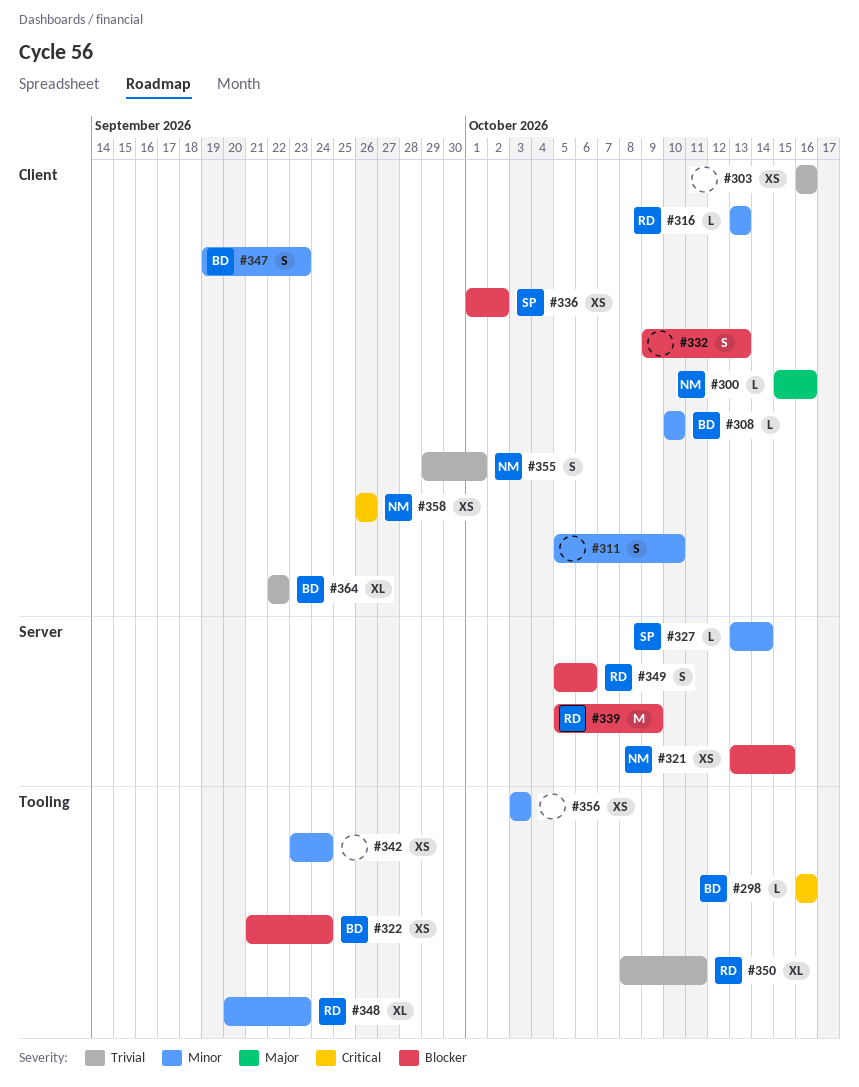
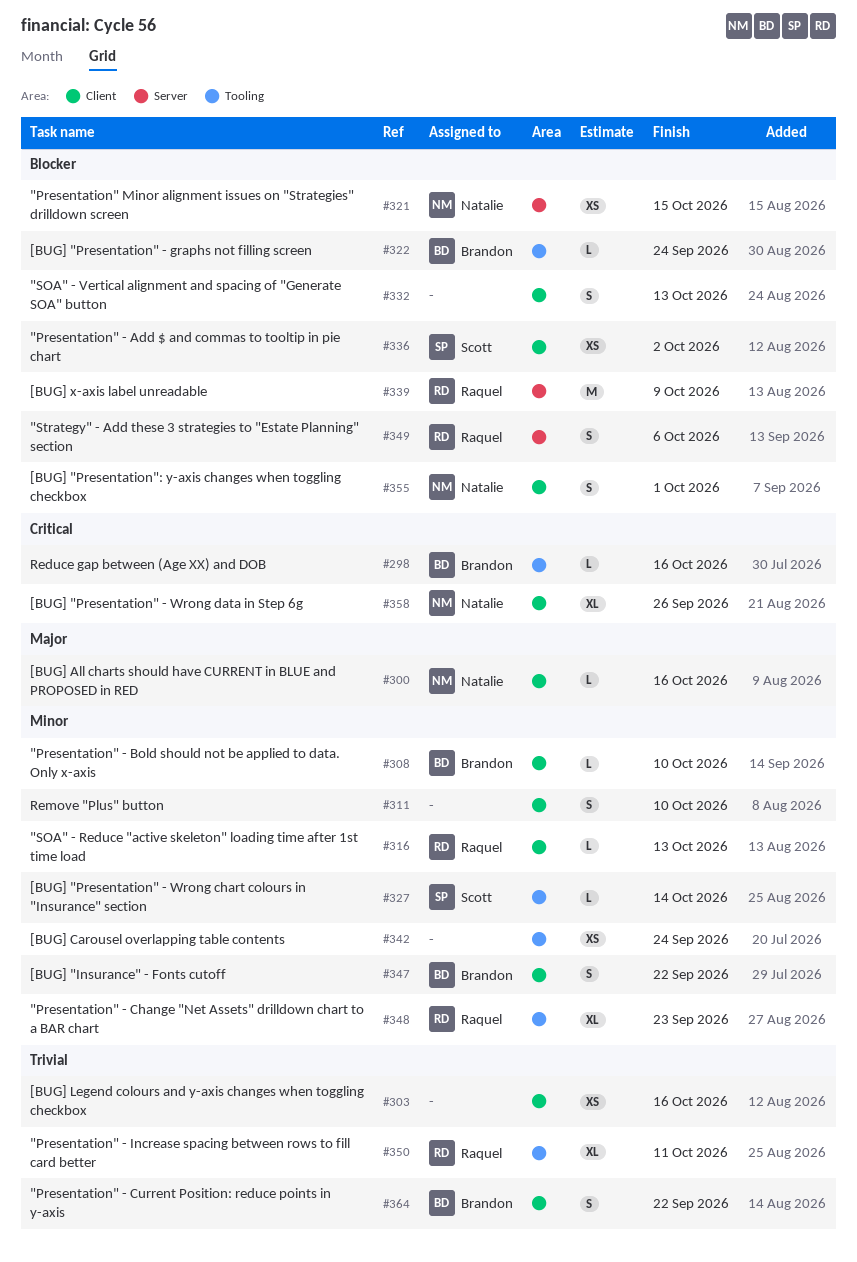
#322, estimate: XS -> L
#327, label: Server -> Tooling
#347, due: Sep 23 -> Sep 22
#355, priority: Trivial -> Blocker
#356: present -> none
#358, estimate: XS -> XL
#364, estimate: XL -> S

